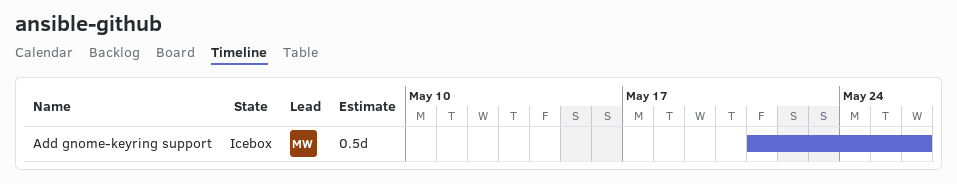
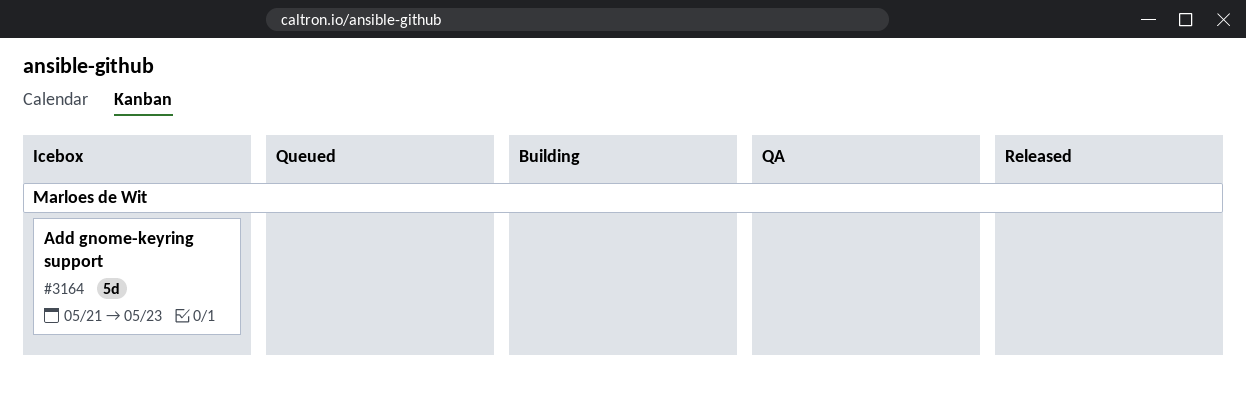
Add gnome-keyring support, estimate: 0.5d -> 5d
Add gnome-keyring support, due: May 26 -> May 23

